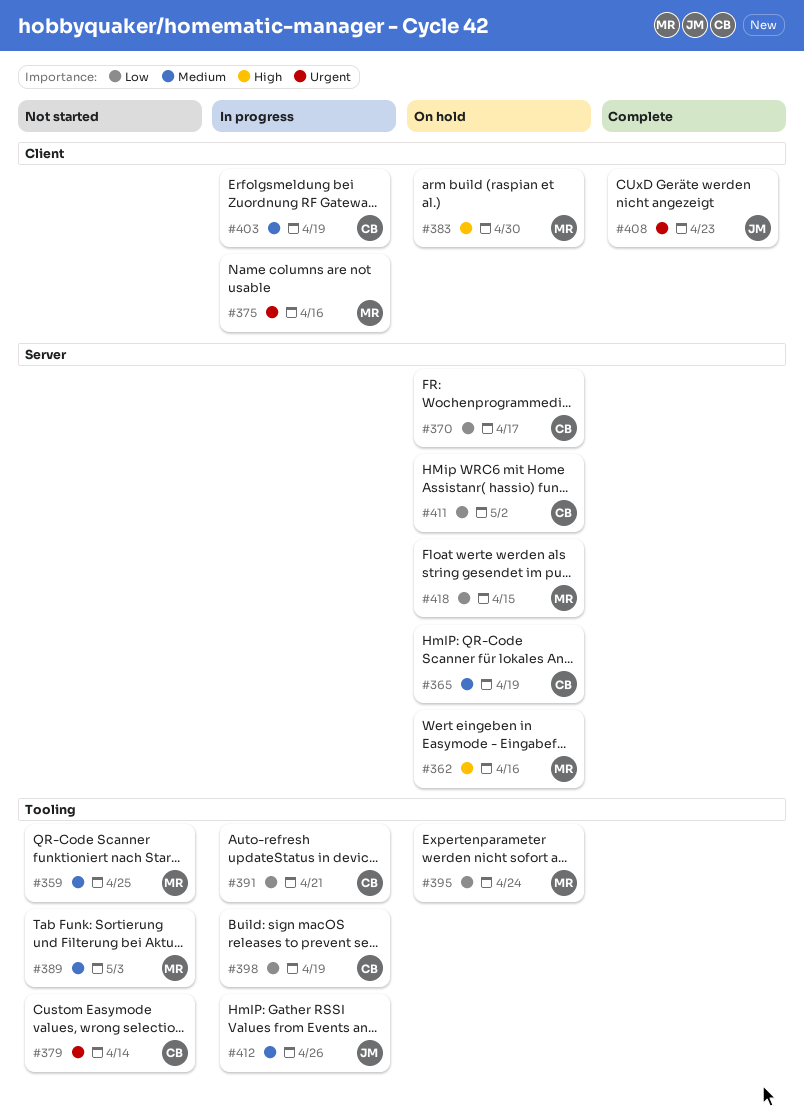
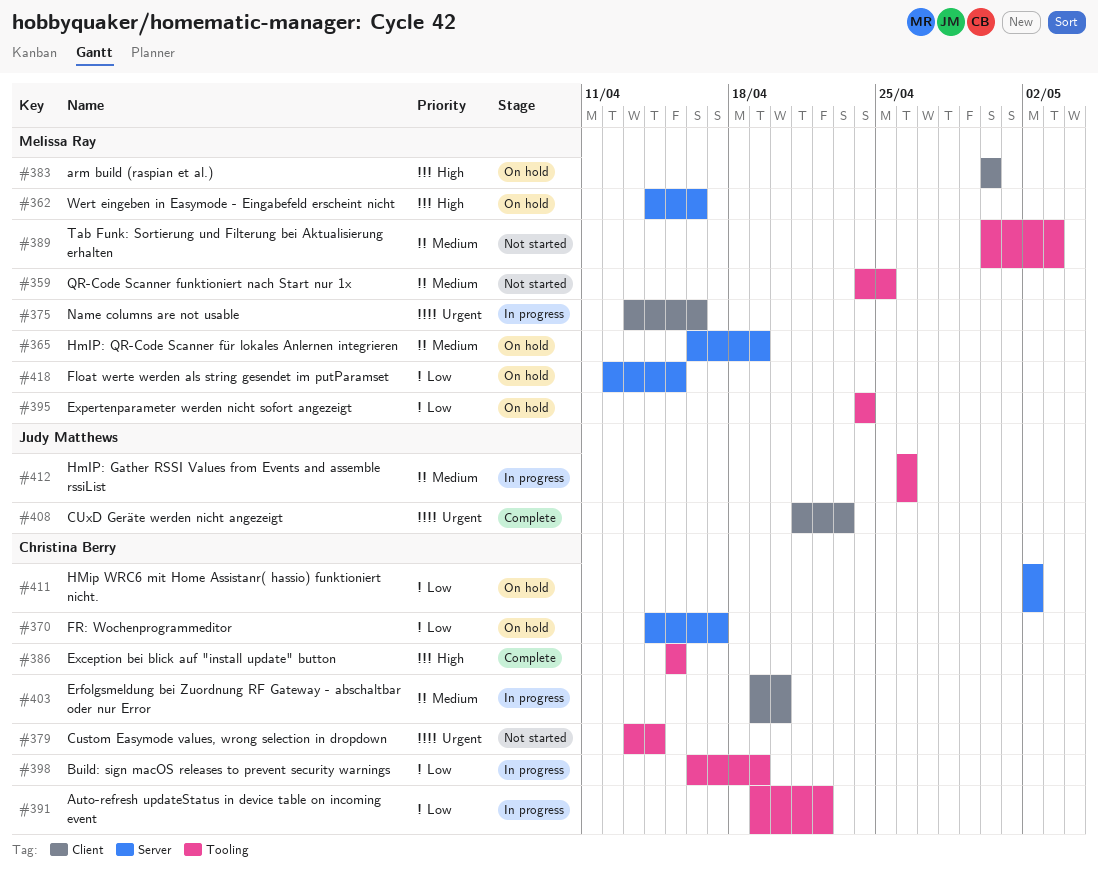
#365, owner: Christina Berry -> Melissa Ray
#386: none -> present
#391, due: Apr 21 -> Apr 22
#403, due: Apr 19 -> Apr 20

